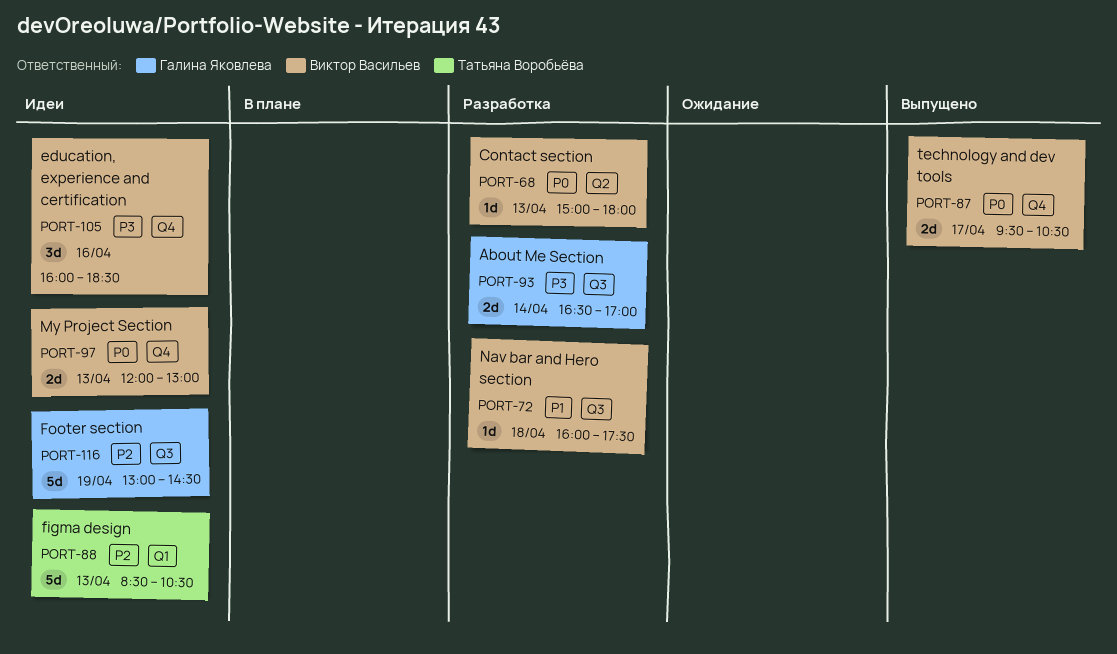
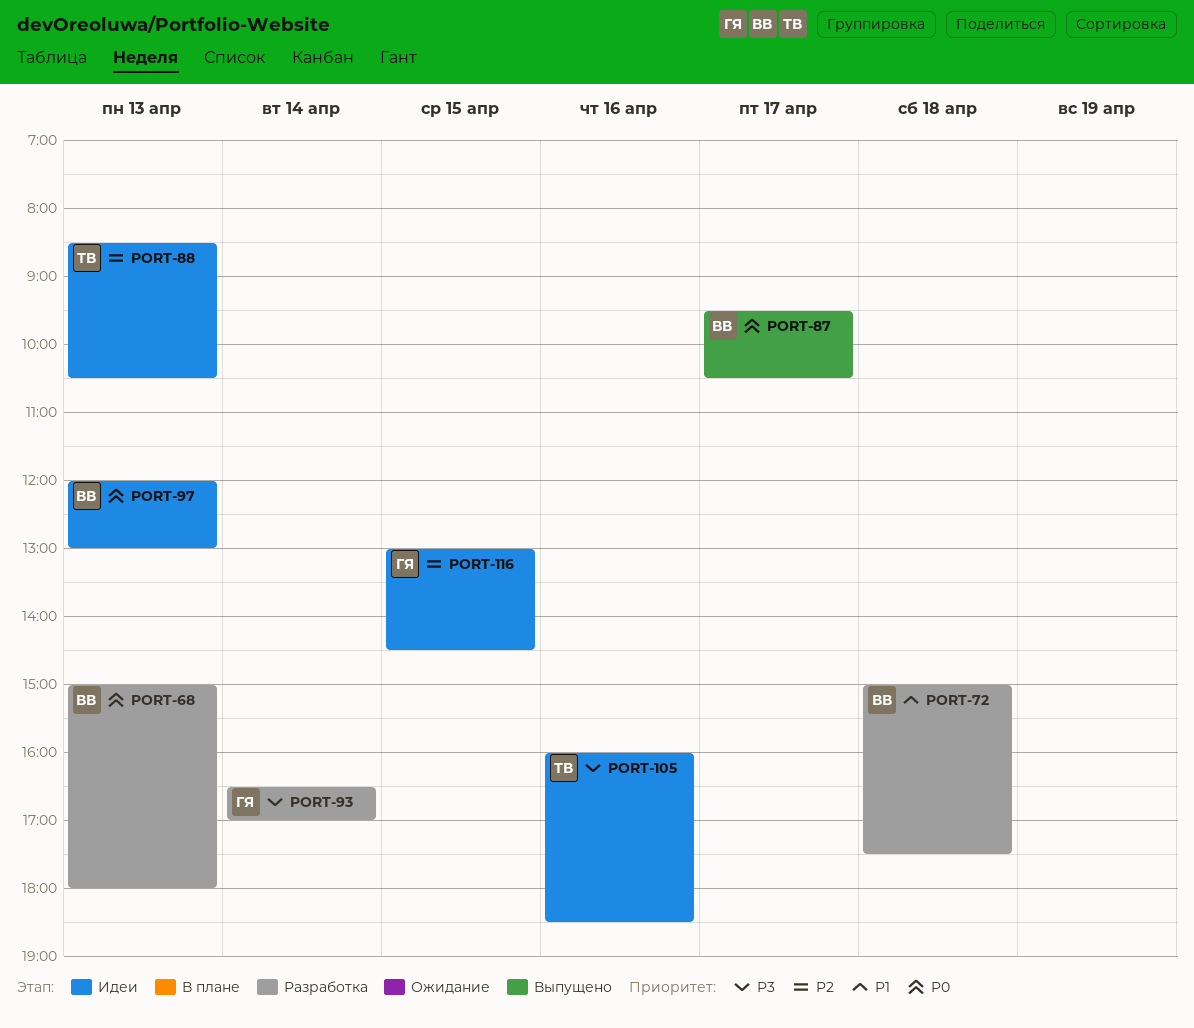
PORT-72, begins: 16:00 -> 15:00
PORT-105, owner: Виктор Васильев -> Татьяна Воробьёва
PORT-116, day: Apr 19 -> Apr 15

